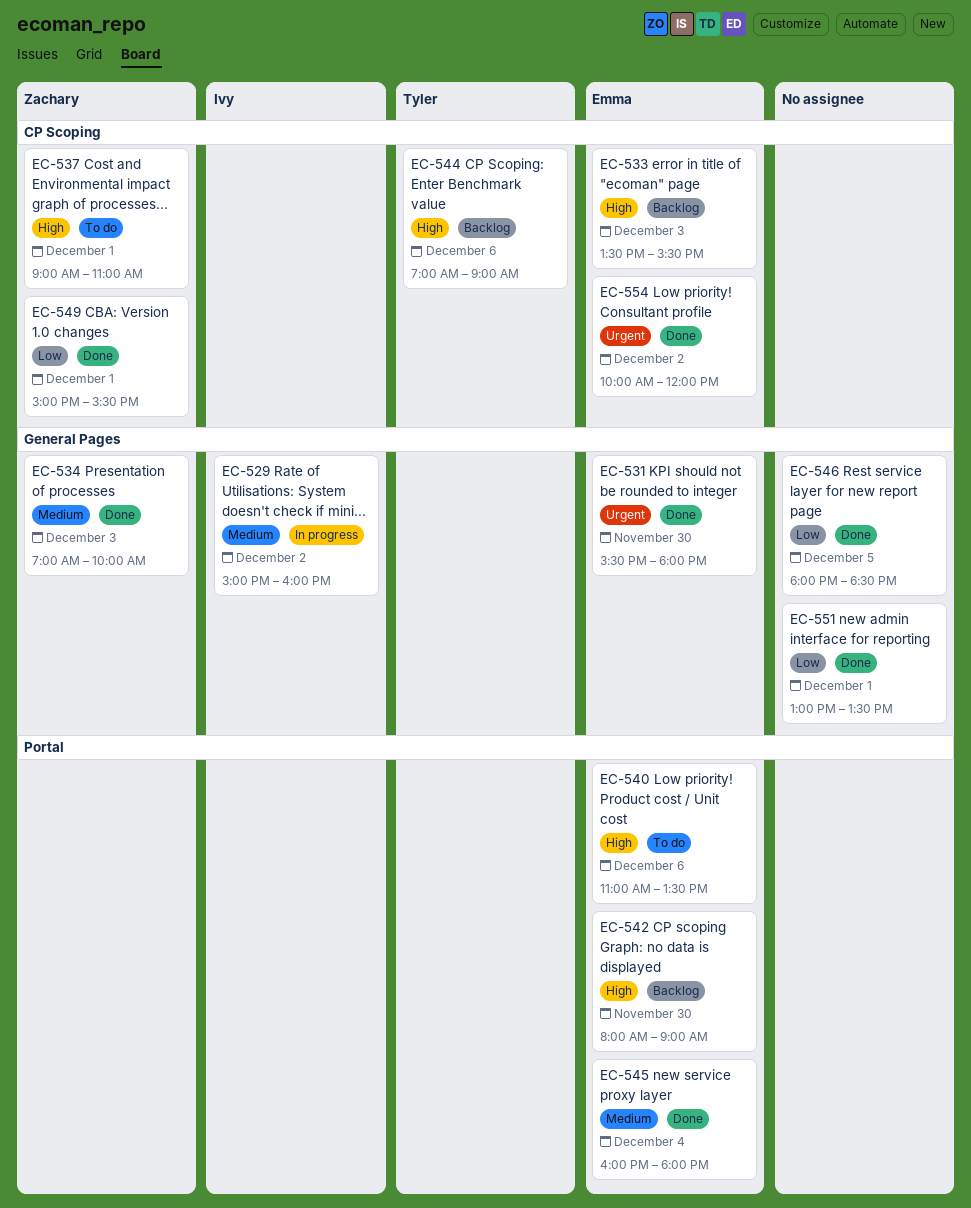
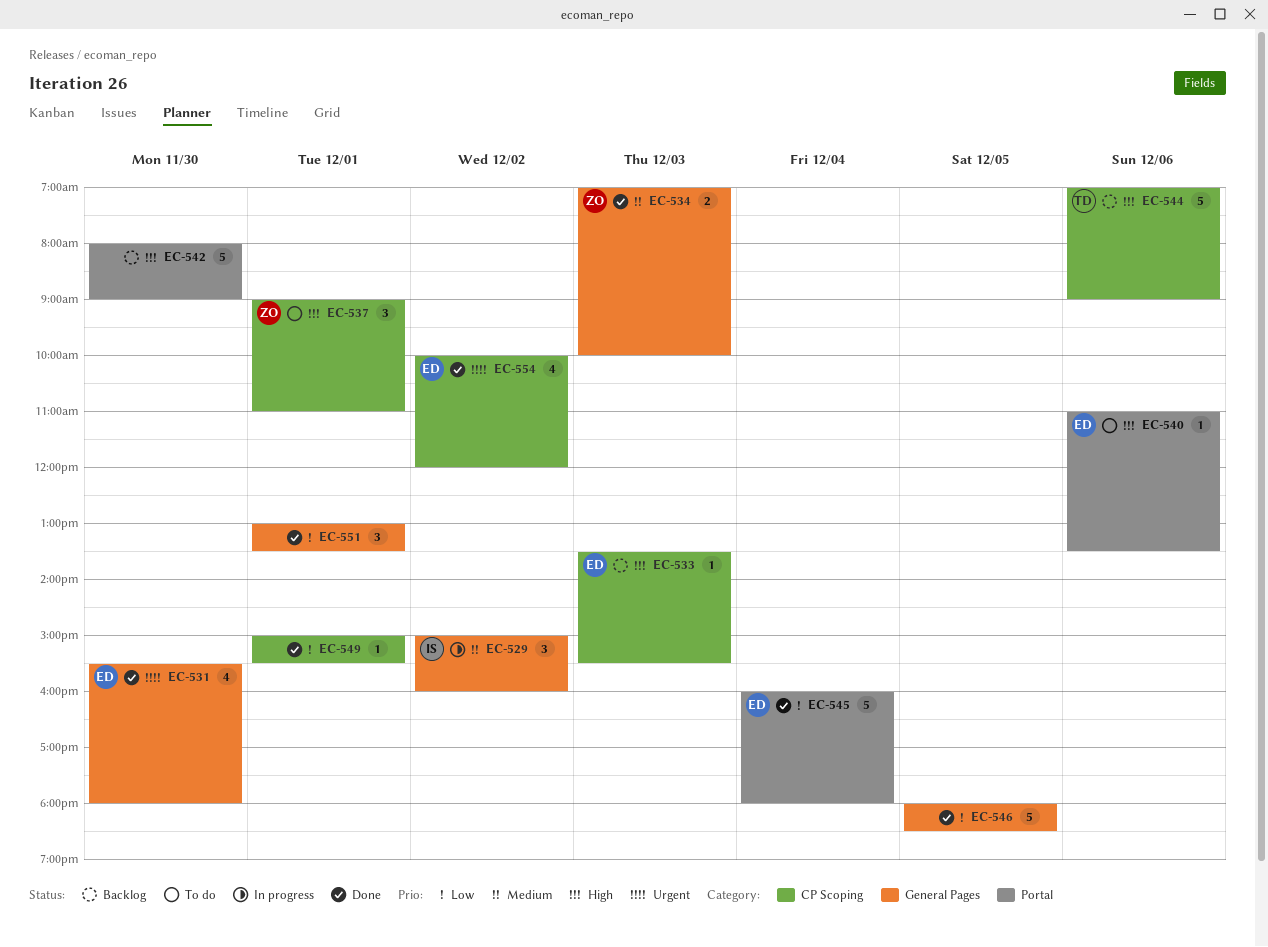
EC-542, owner: Emma -> none
EC-545, priority: Medium -> Low
EC-549, owner: Zachary -> none

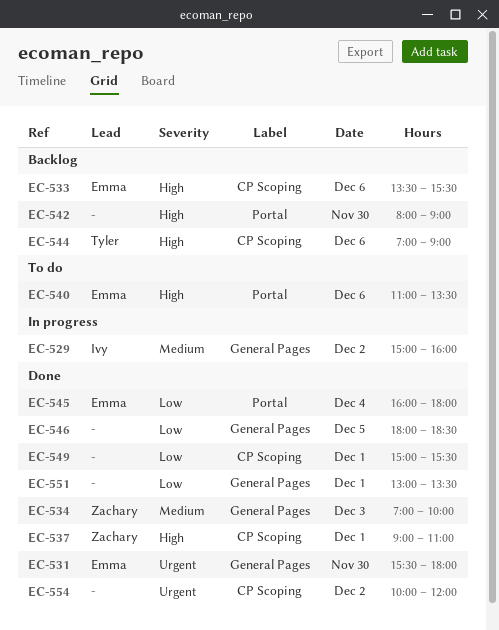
EC-533, day: Dec 3 -> Dec 6
EC-537, status: To do -> Done
EC-554, owner: Emma -> none

